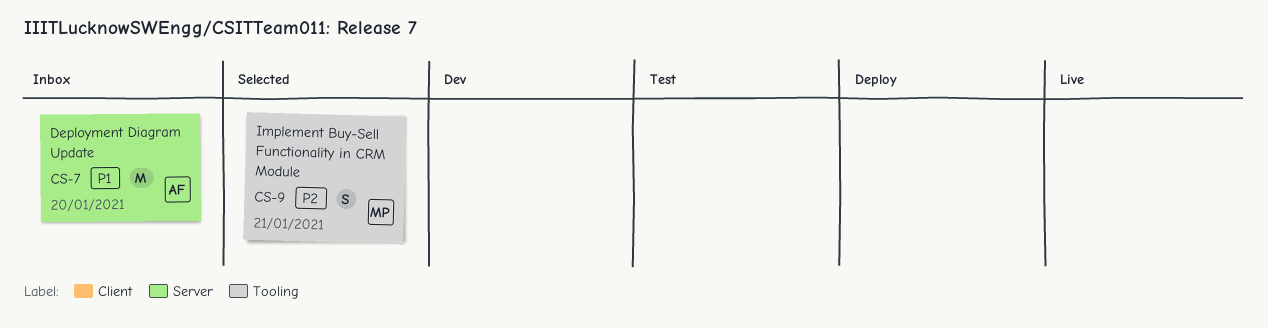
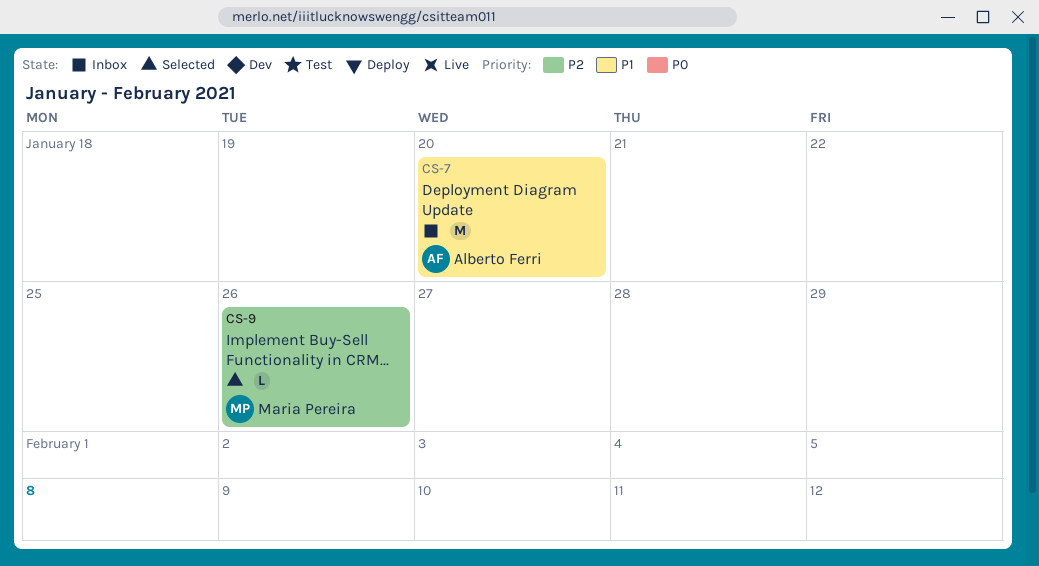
CS-9, estimate: S -> L
CS-9, due: Jan 21 -> Jan 26

